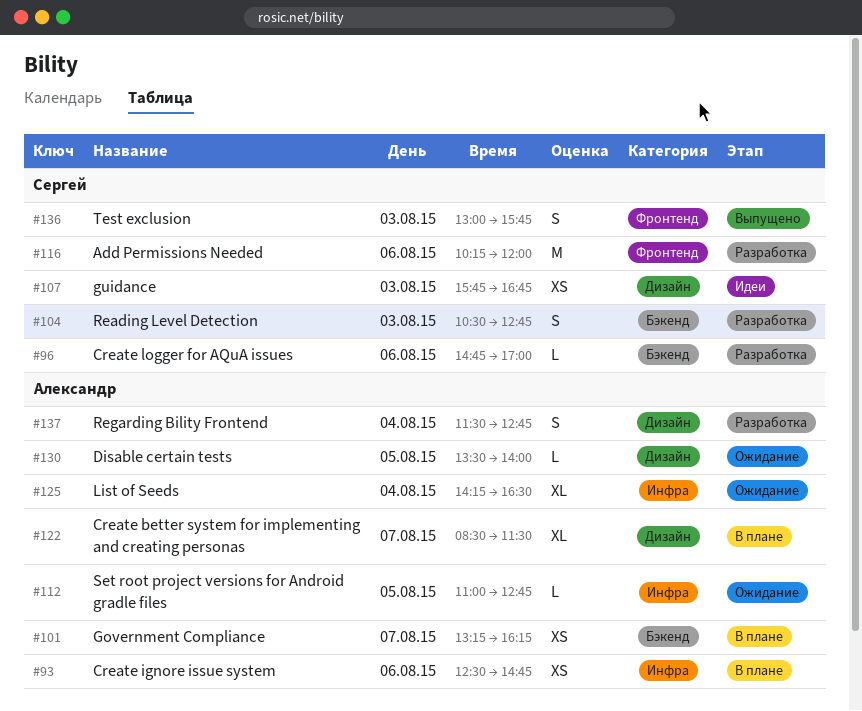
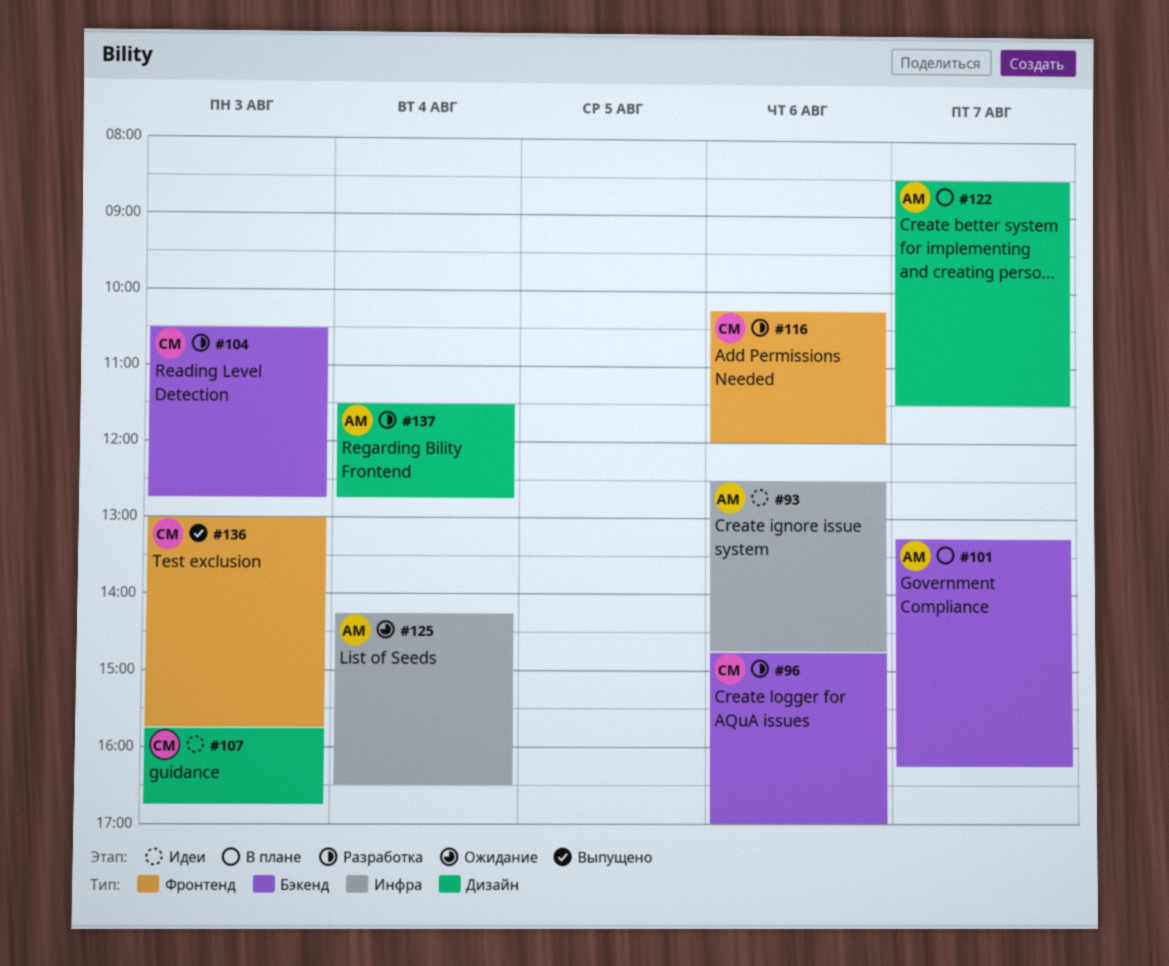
#93, status: В плане -> Идеи
#112: present -> none
#130: present -> none

